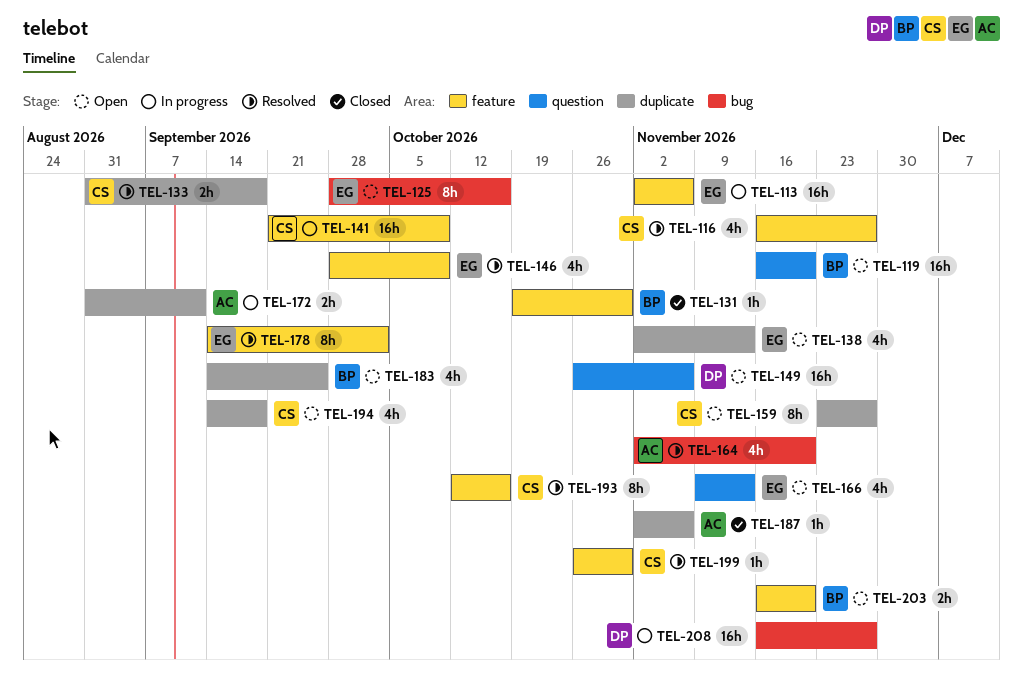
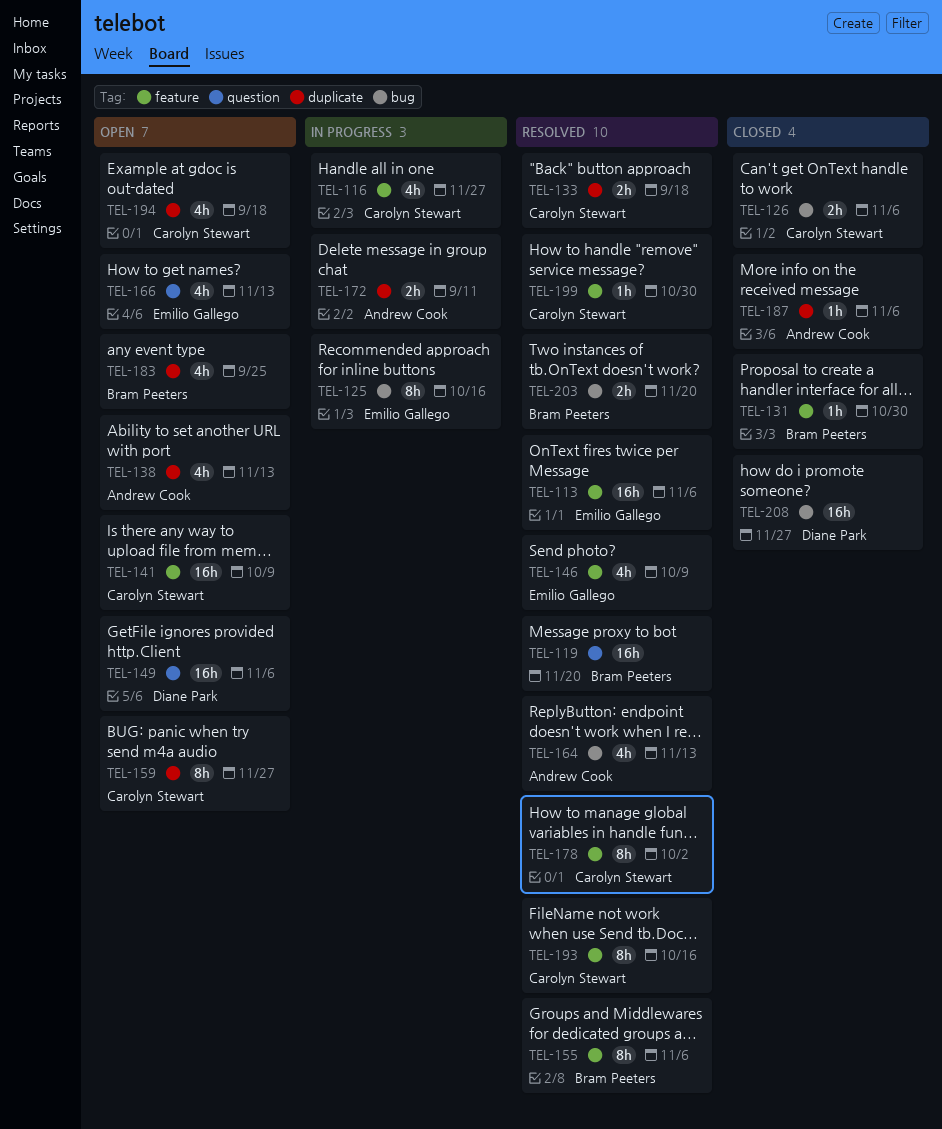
TEL-113, status: In progress -> Resolved
TEL-116, status: Resolved -> In progress
TEL-119, status: Open -> Resolved
TEL-125, status: Open -> In progress
TEL-126: none -> present
TEL-138, owner: Emilio Gallego -> Andrew Cook
TEL-141, status: In progress -> Open
TEL-155: none -> present
TEL-164, due: Nov 20 -> Nov 13
TEL-178, owner: Emilio Gallego -> Carolyn Stewart
TEL-203, status: Open -> Resolved
TEL-203, label: feature -> bug
TEL-208, status: In progress -> Closed

